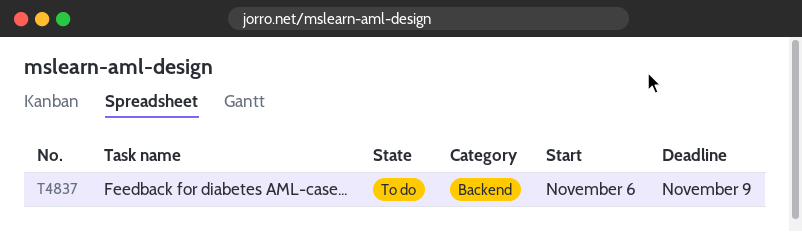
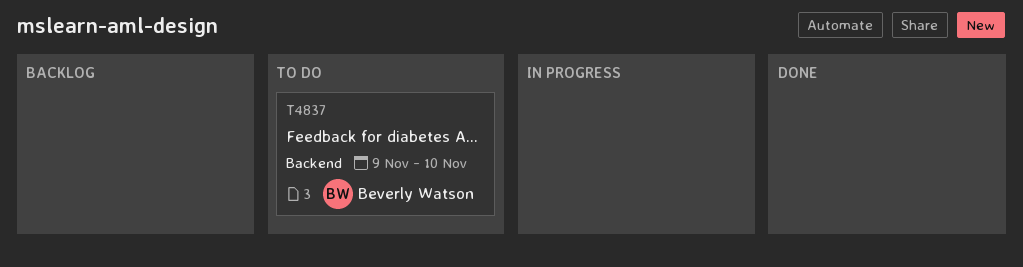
T4837, start: Nov 6 -> Nov 9
T4837, due: Nov 9 -> Nov 10

